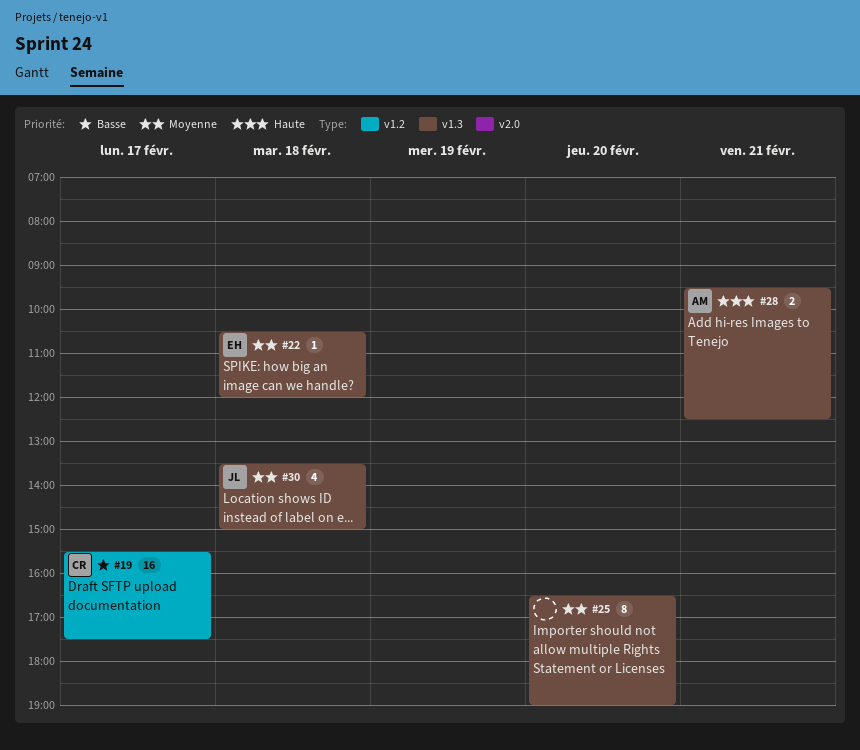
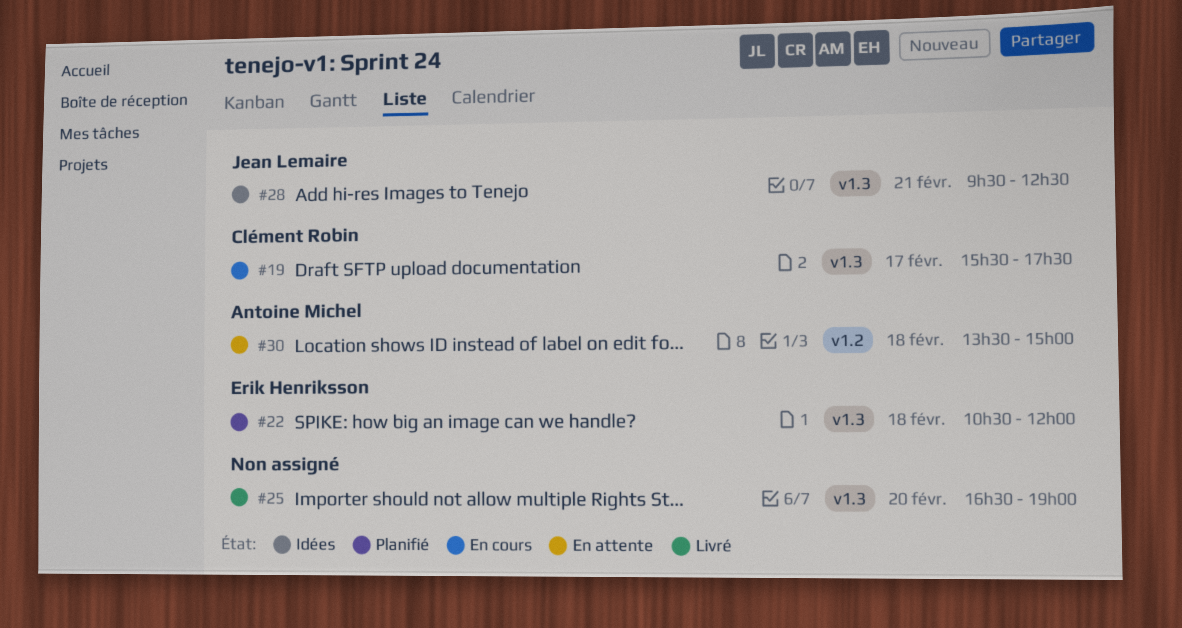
#19, label: v1.2 -> v1.3
#28, owner: Antoine Michel -> Jean Lemaire
#30, owner: Jean Lemaire -> Antoine Michel
#30, label: v1.3 -> v1.2

